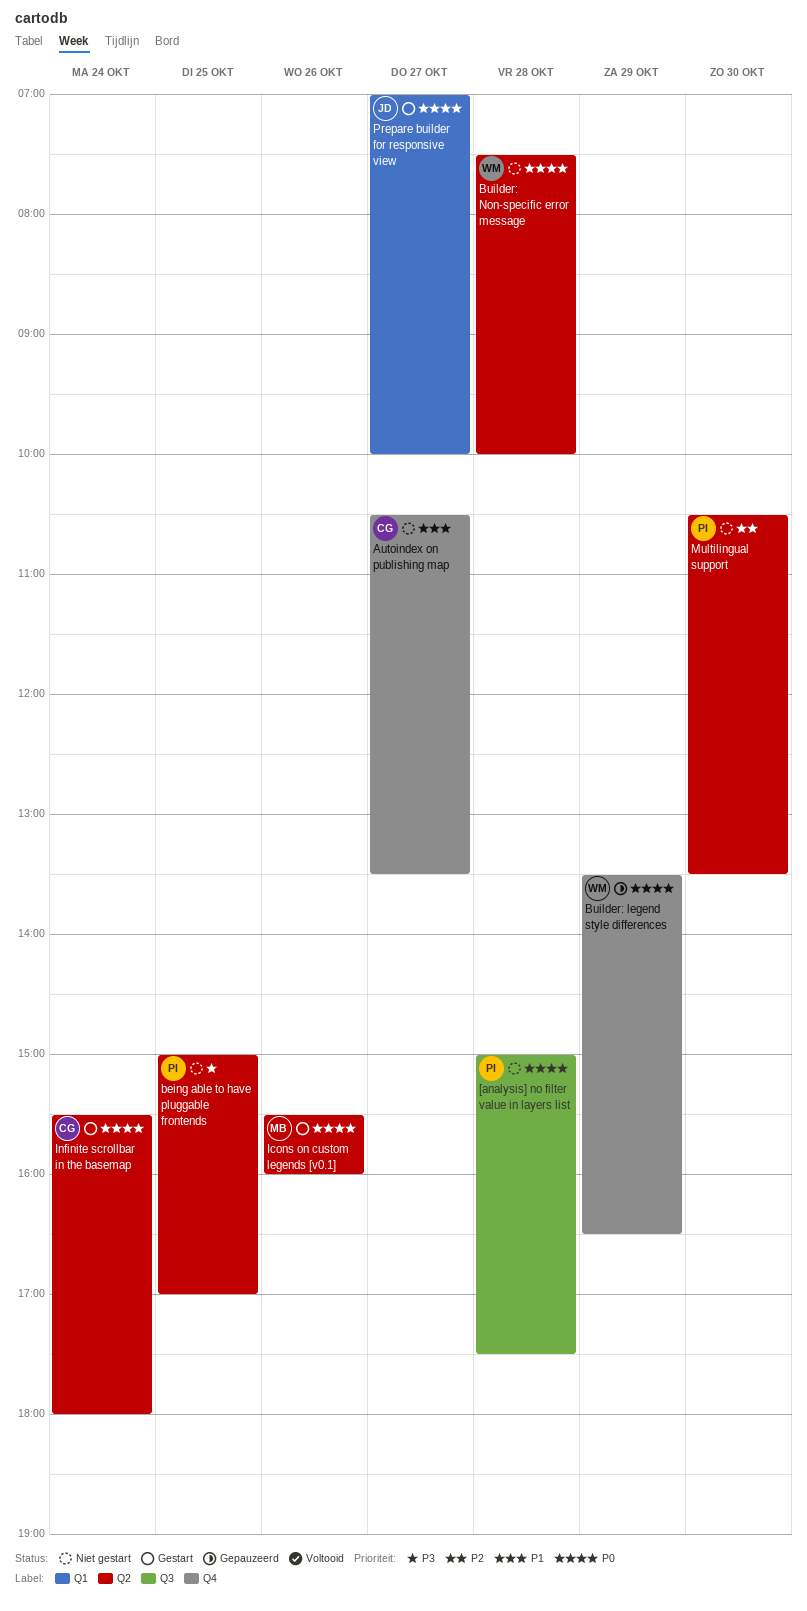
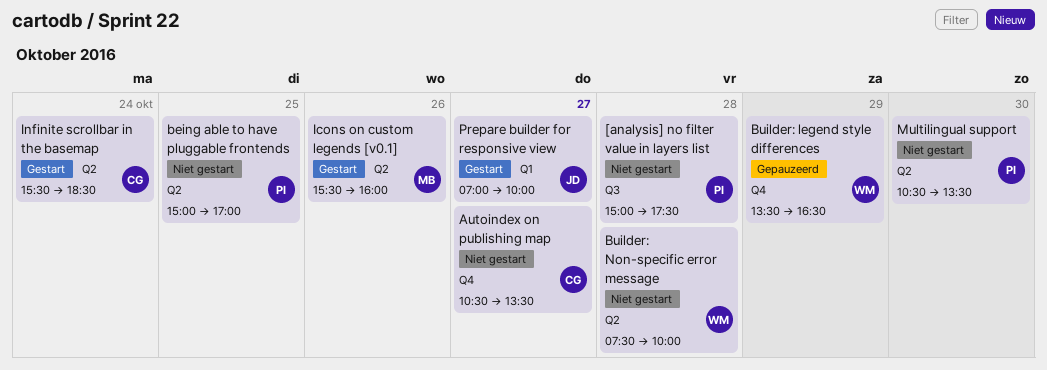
Infinite scrollbar in the basemap, ends: 18:00 -> 18:30

